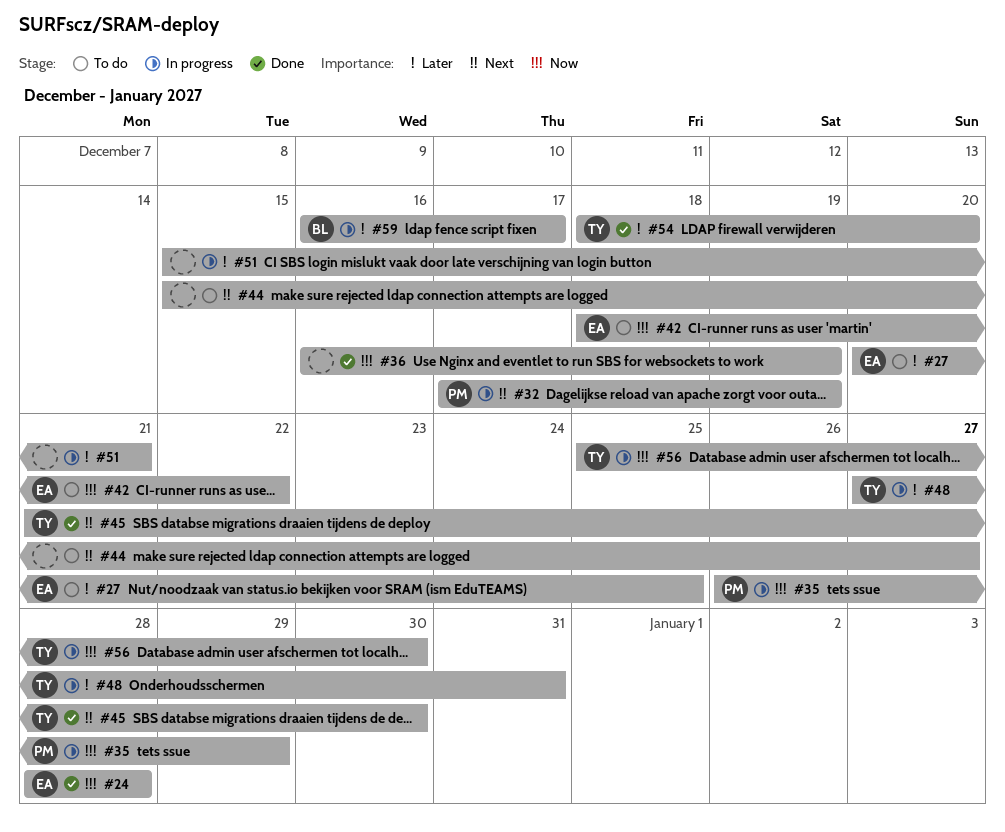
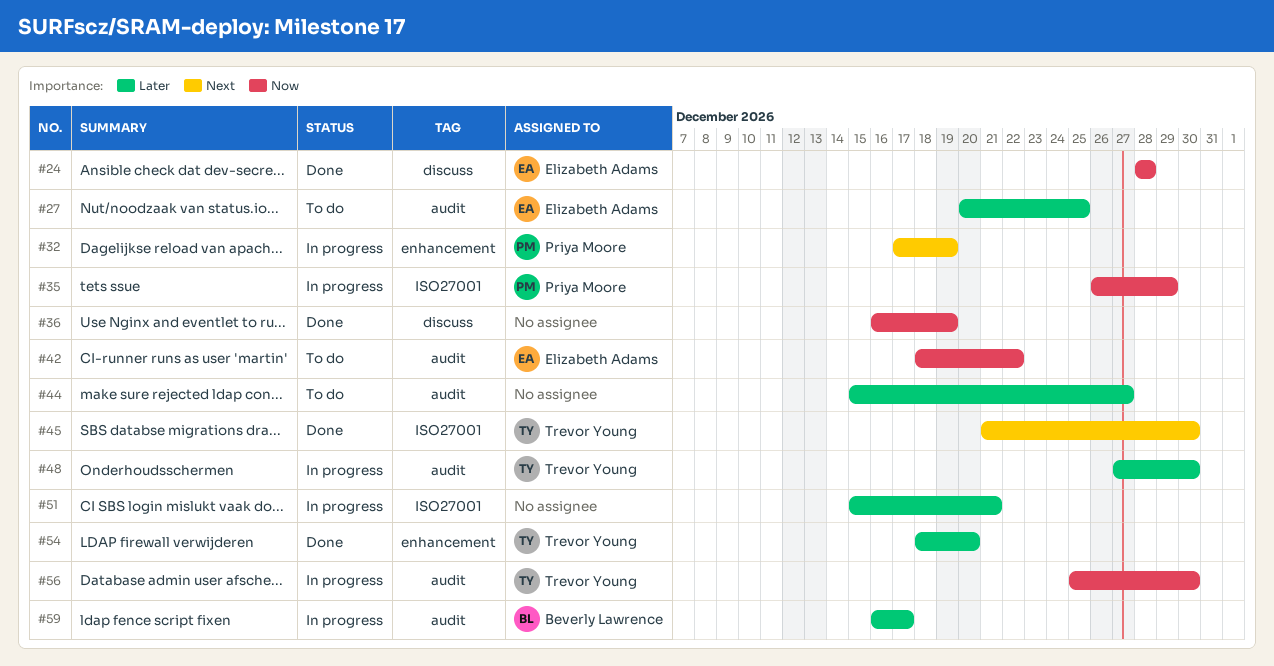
#44, priority: Next -> Later
#48, due: Dec 31 -> Dec 30

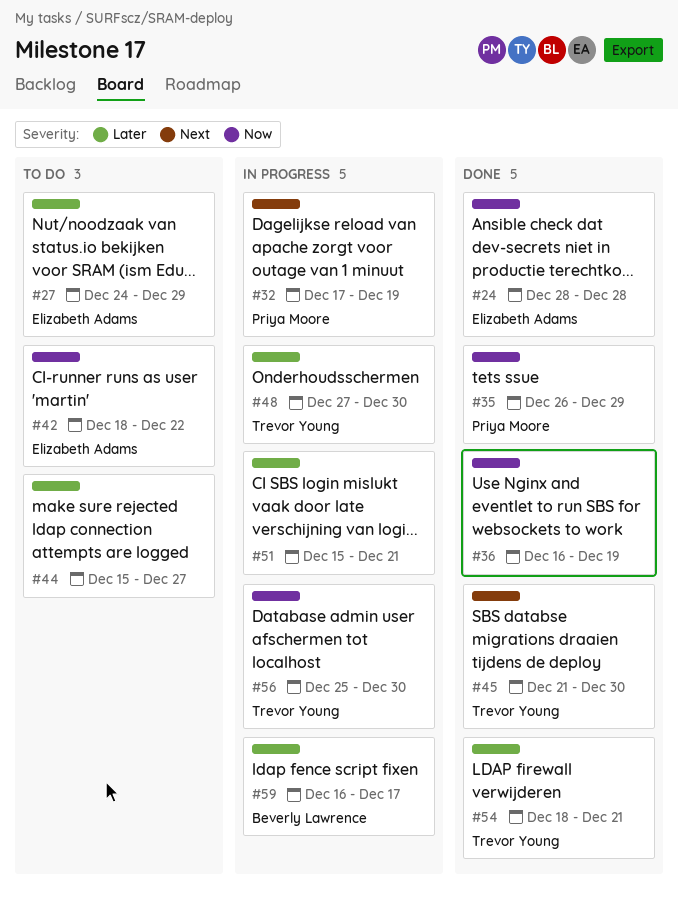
#27, start: Dec 20 -> Dec 24
#27, due: Dec 25 -> Dec 29
#35, status: In progress -> Done
#54, due: Dec 20 -> Dec 21

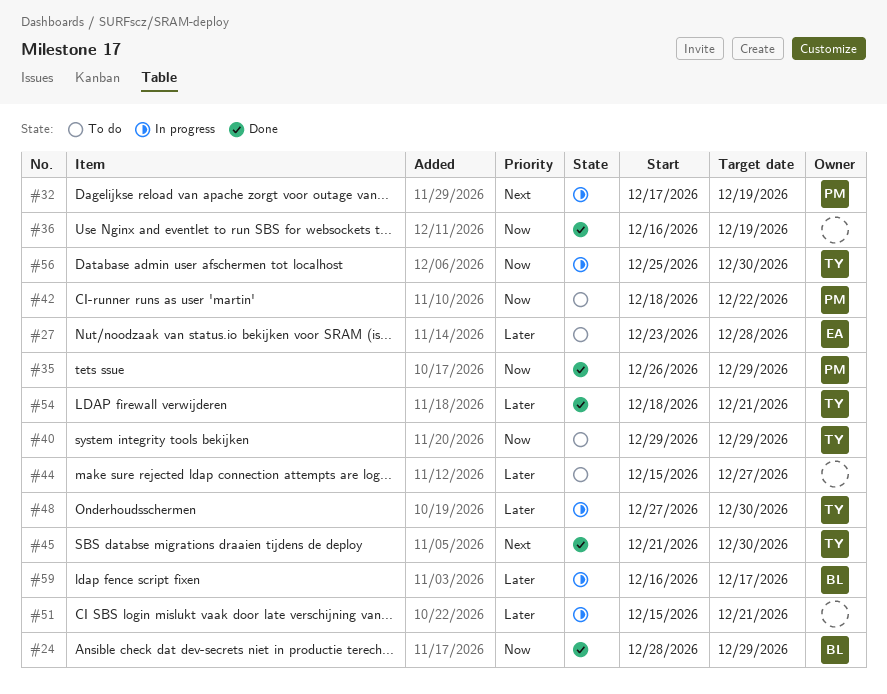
#24, owner: Elizabeth Adams -> Beverly Lawrence
#24, due: Dec 28 -> Dec 29
#27, start: Dec 24 -> Dec 23
#27, due: Dec 29 -> Dec 28
#40: none -> present
#42, owner: Elizabeth Adams -> Priya Moore

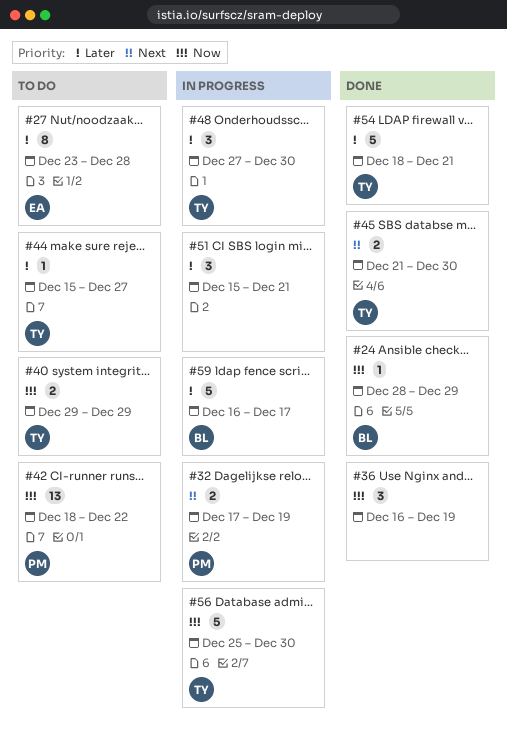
#35: present -> none
#44, owner: none -> TY

